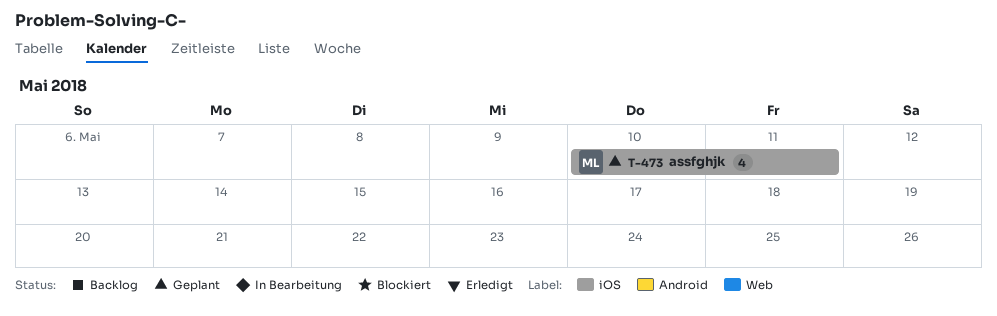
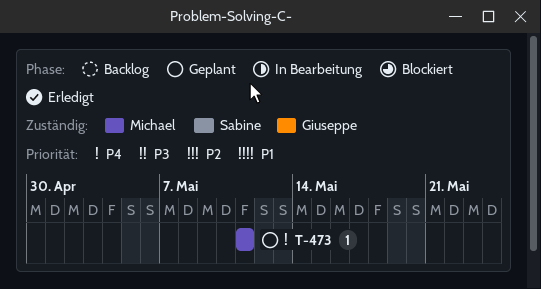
T-473, estimate: 4 -> 1
T-473, start: May 10 -> May 11

